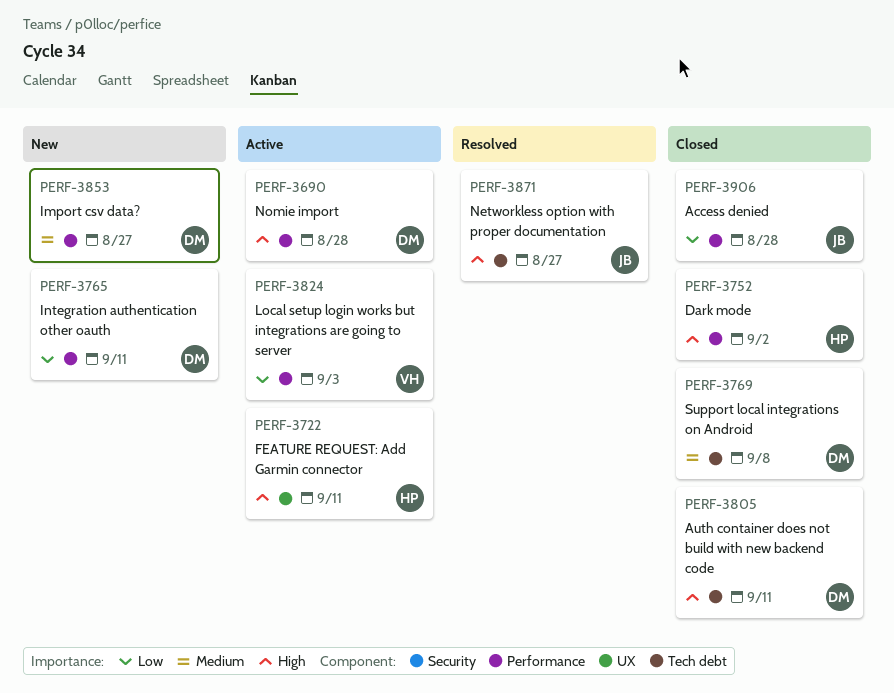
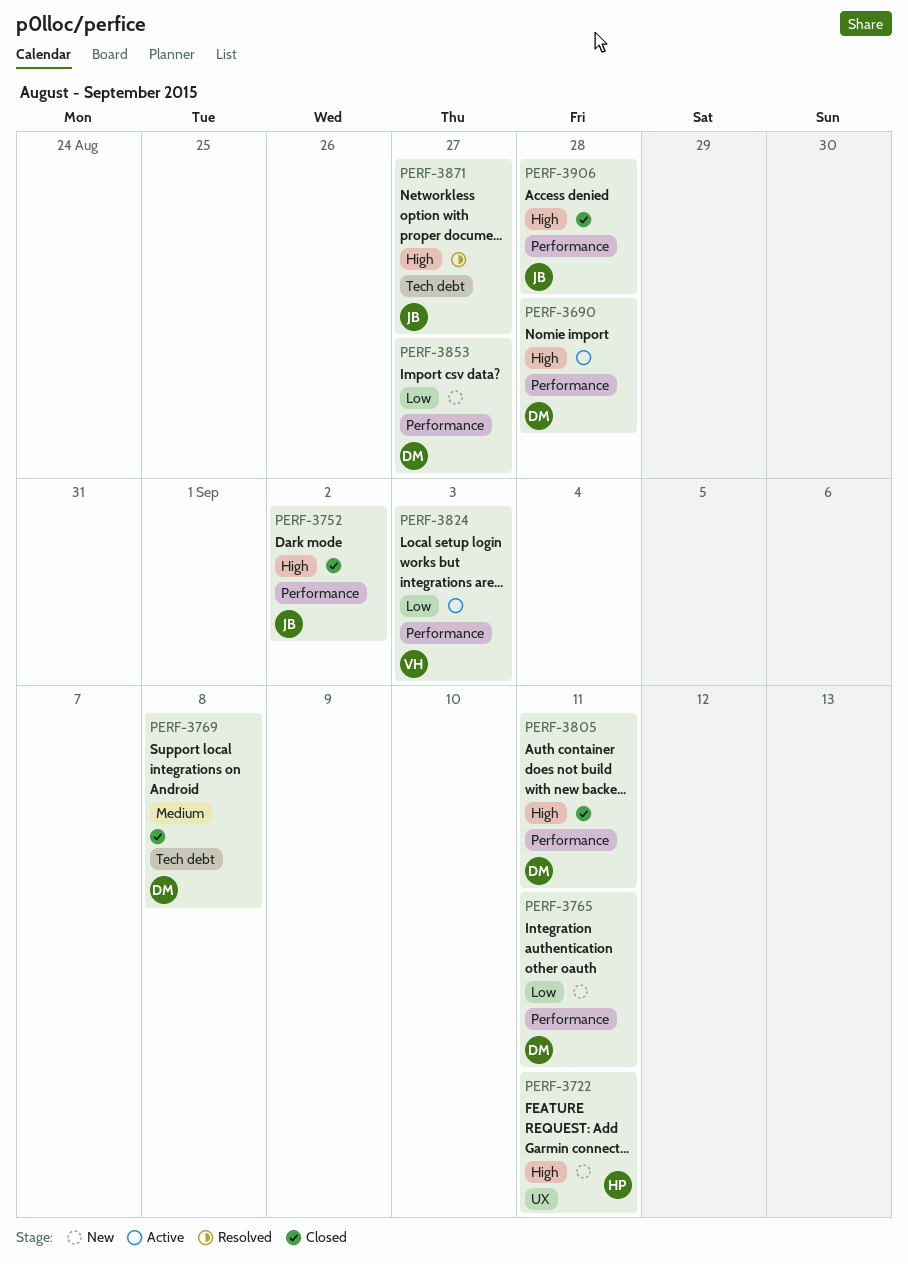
PERF-3722, status: Active -> New
PERF-3752, owner: HP -> JB
PERF-3805, label: Tech debt -> Performance
PERF-3853, priority: Medium -> Low
PERF-3906, priority: Low -> High

